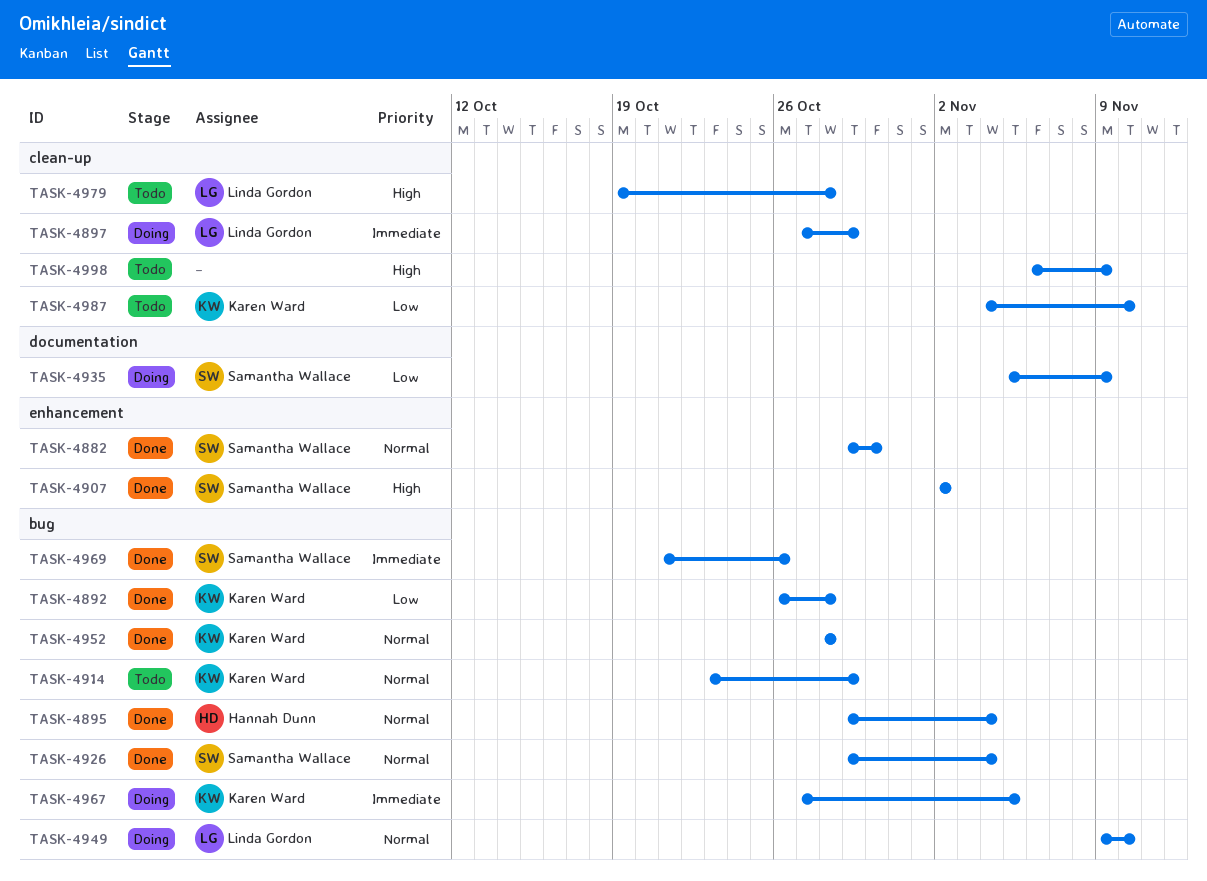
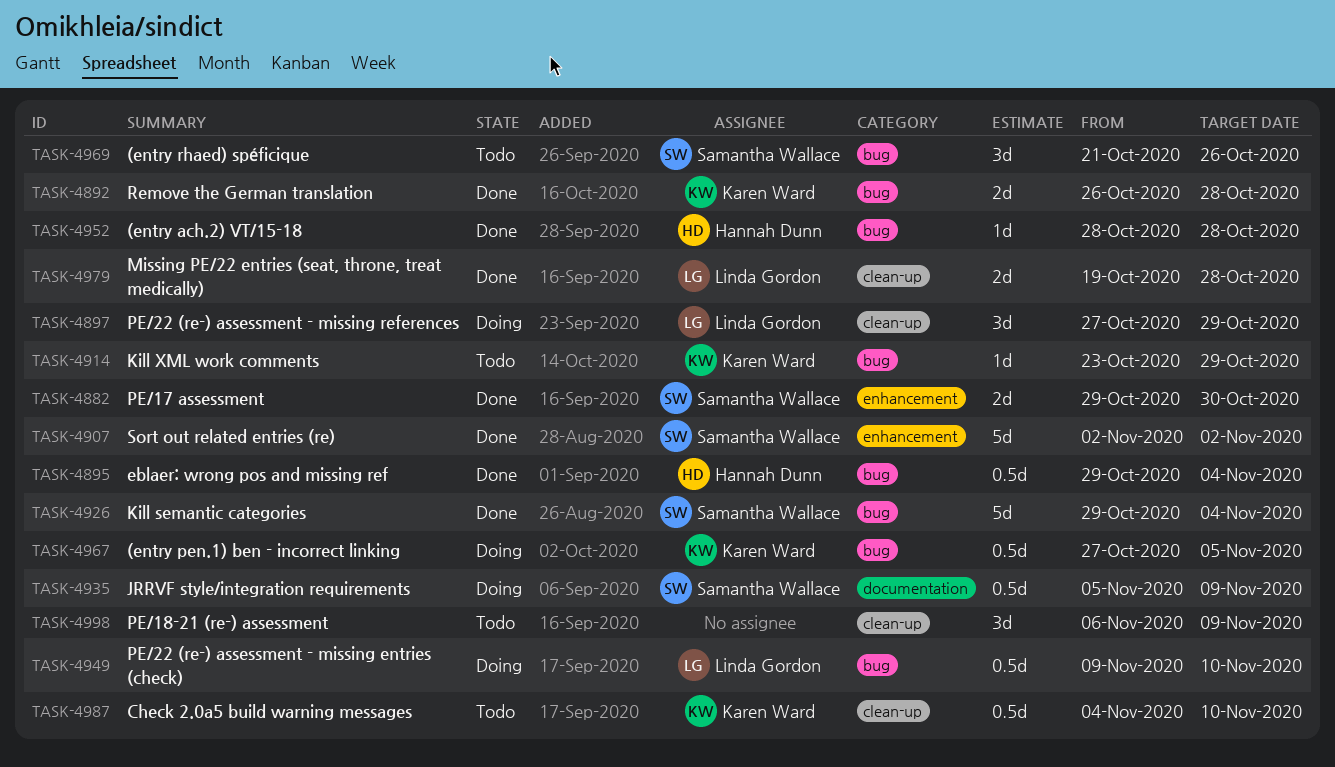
TASK-4952, owner: Karen Ward -> Hannah Dunn
TASK-4969, status: Done -> Todo
TASK-4979, status: Todo -> Done

